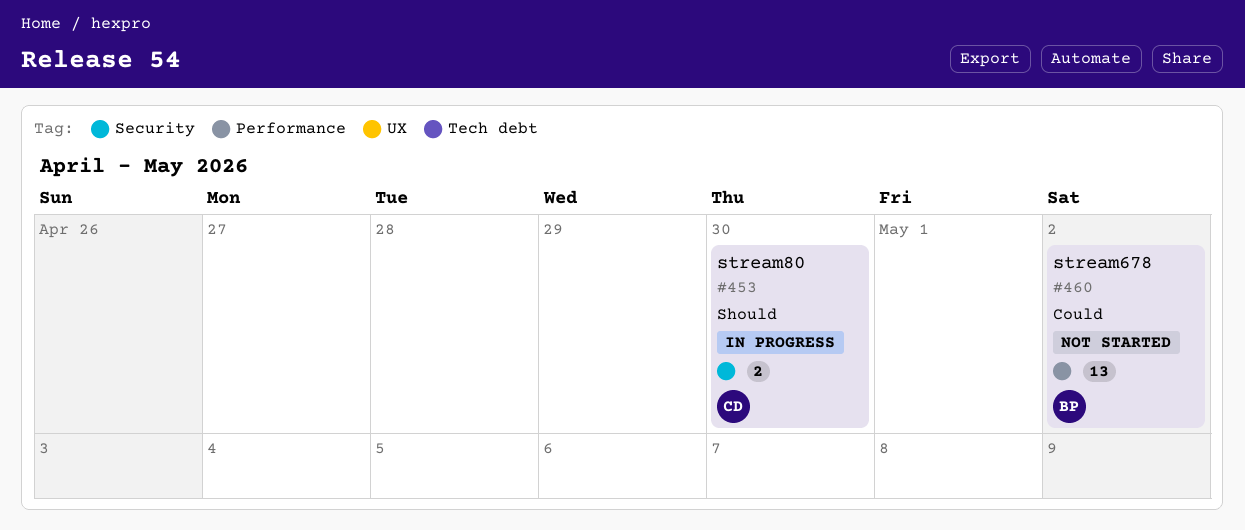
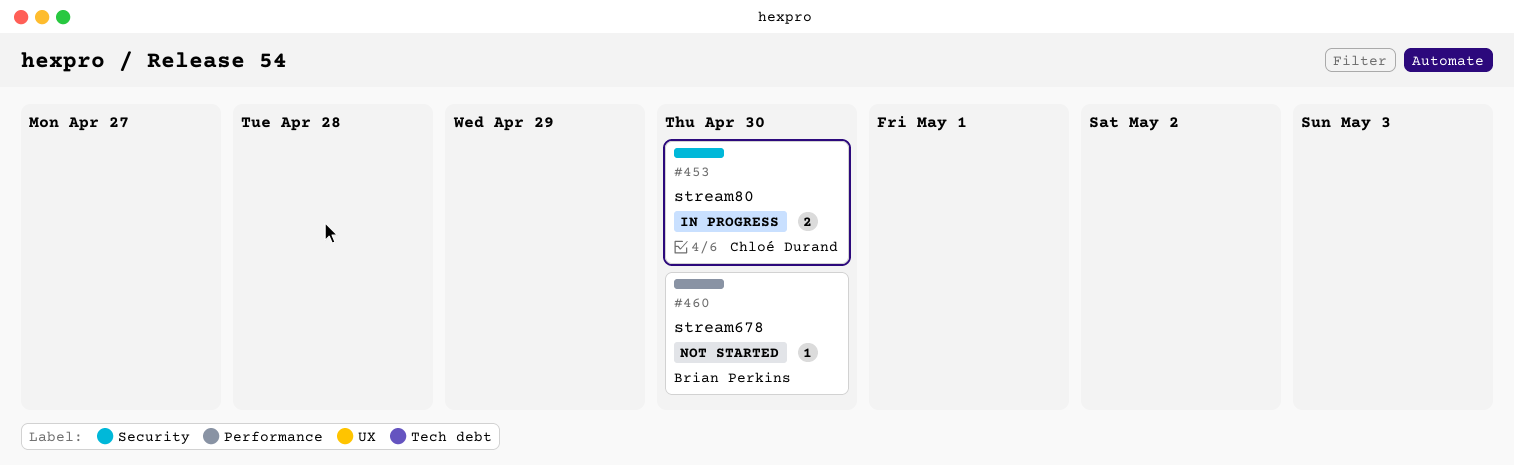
#460, estimate: 13 -> 1
#460, due: May 2 -> Apr 30

